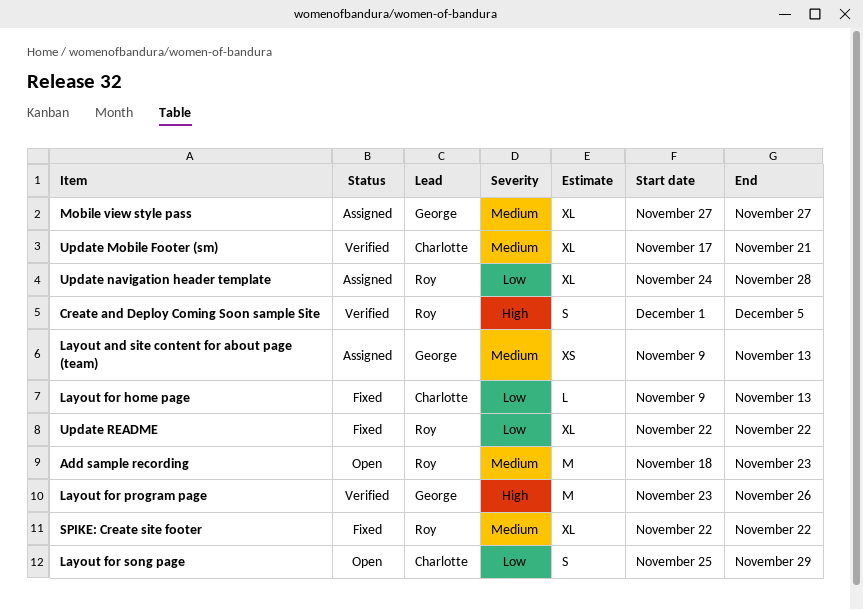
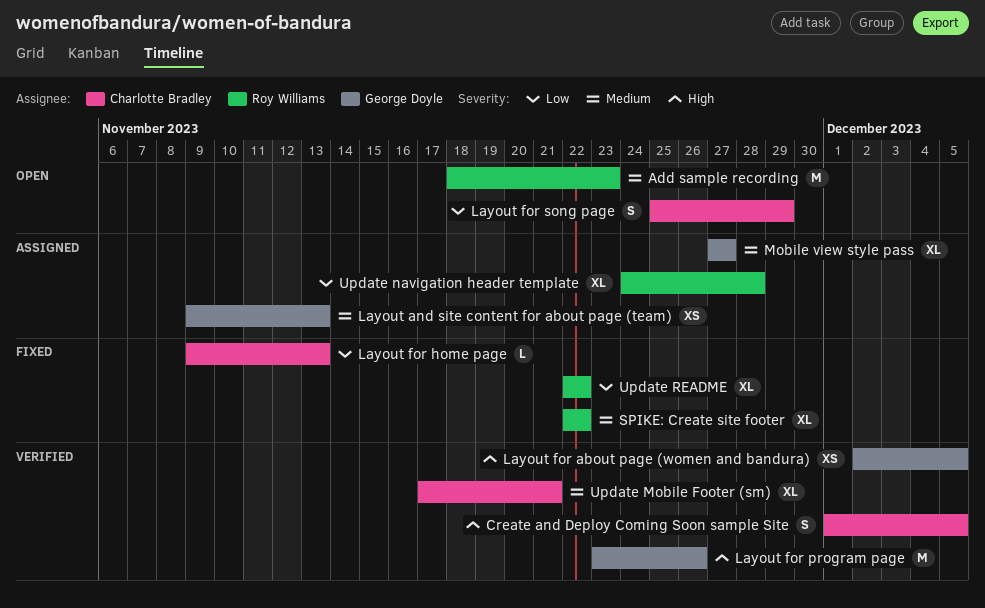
Create and Deploy Coming Soon sample Site, owner: Roy Williams -> Charlotte Bradley
Layout for about page (women and bandura): none -> present

